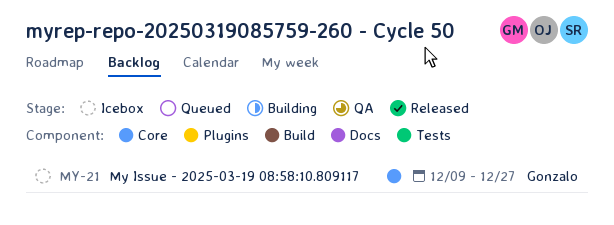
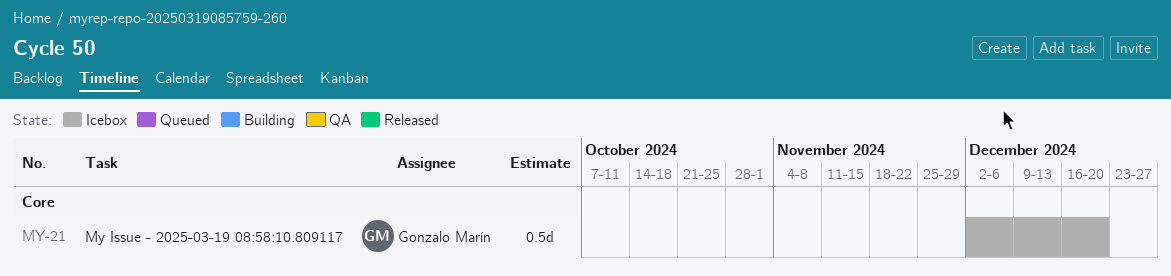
MY-21, start: Dec 9 -> Dec 2
MY-21, due: Dec 27 -> Dec 20

